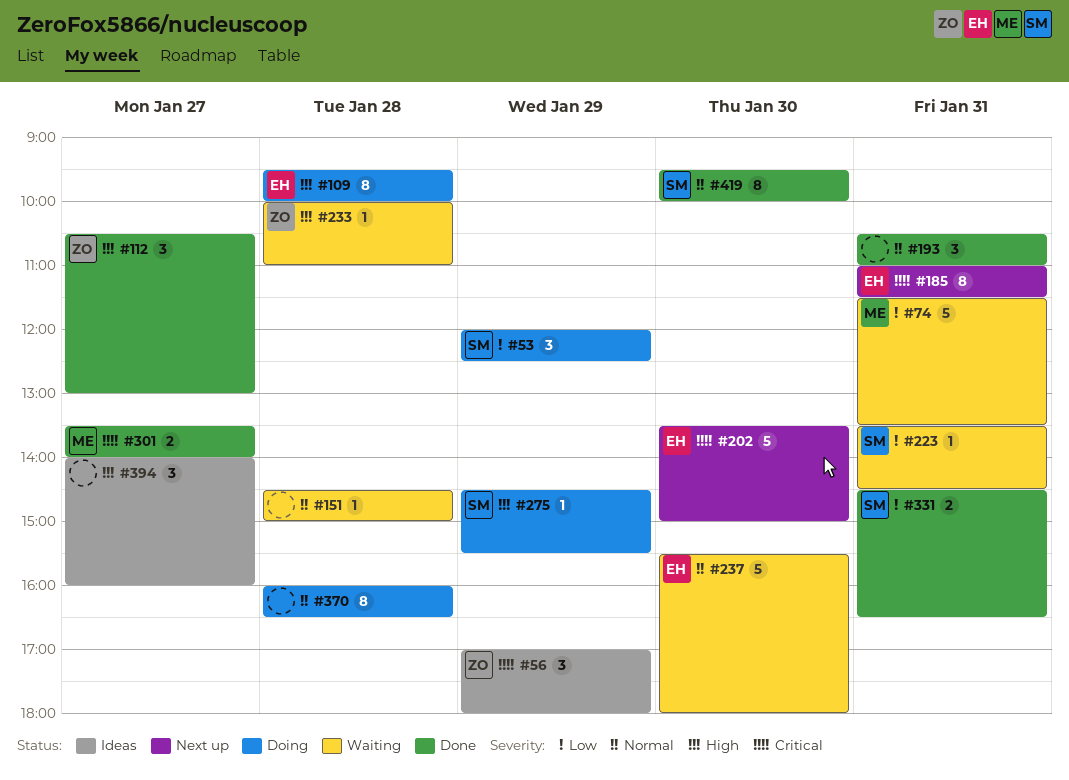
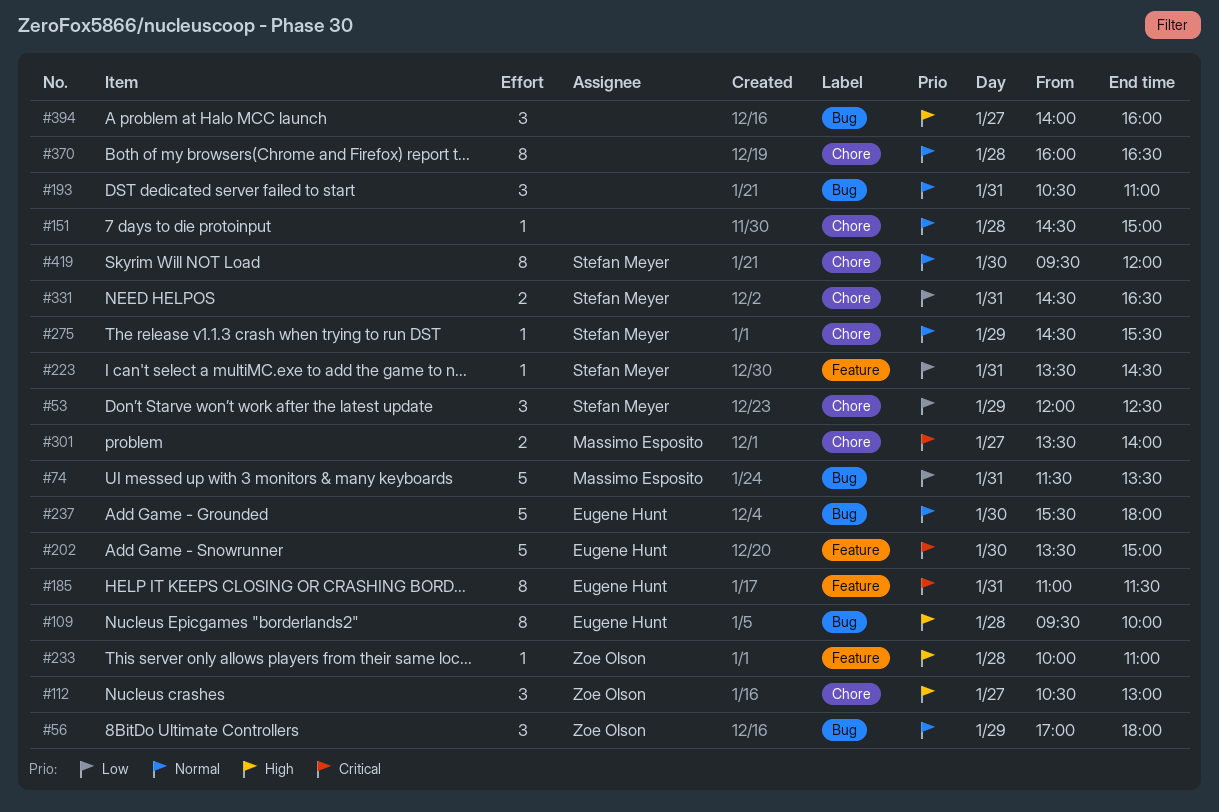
#56, priority: Critical -> Normal
#275, priority: High -> Normal
#419, ends: 10:00 -> 12:00

